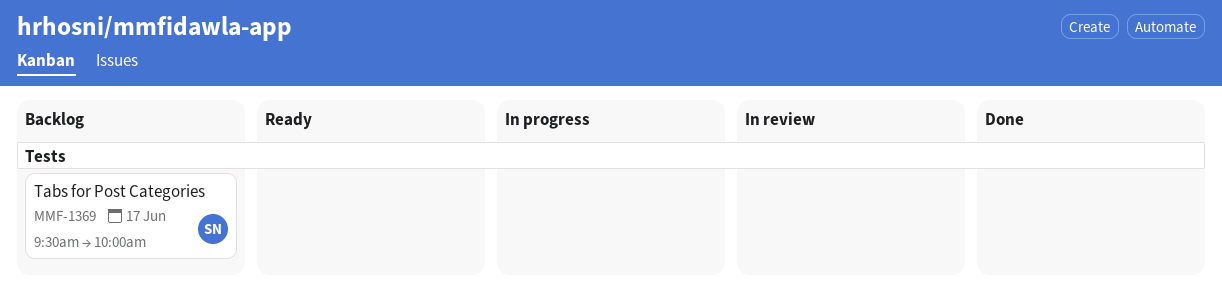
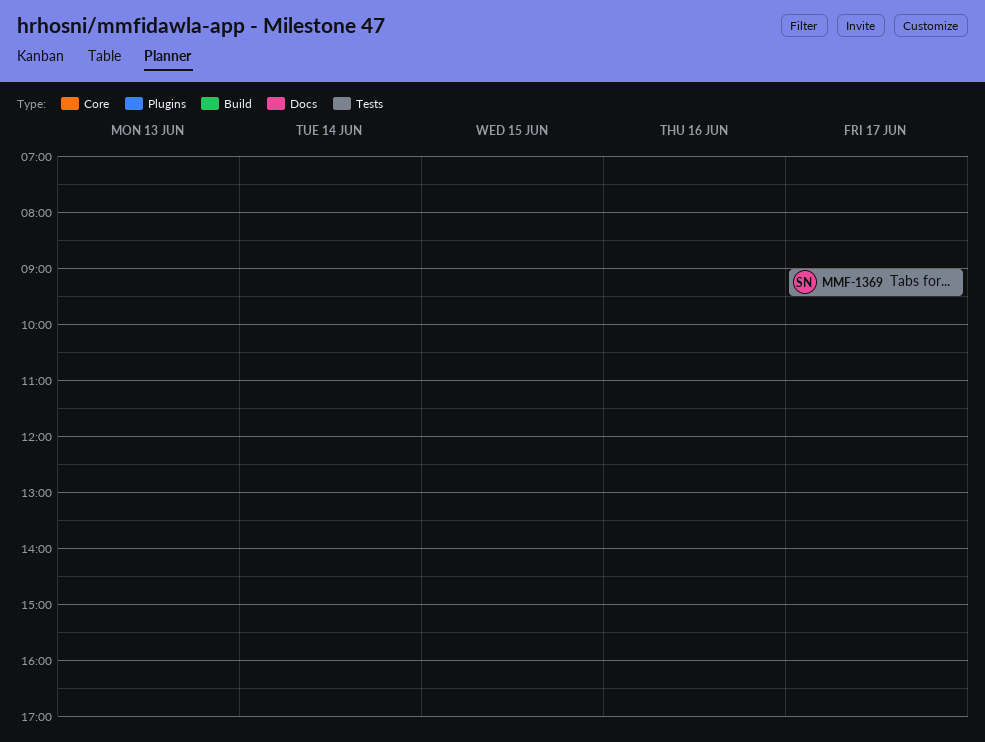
MMF-1369, begins: 09:30 -> 09:00
MMF-1369, ends: 10:00 -> 09:30

